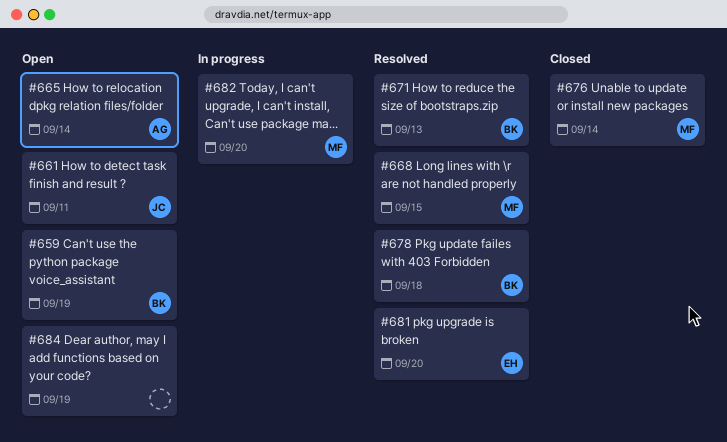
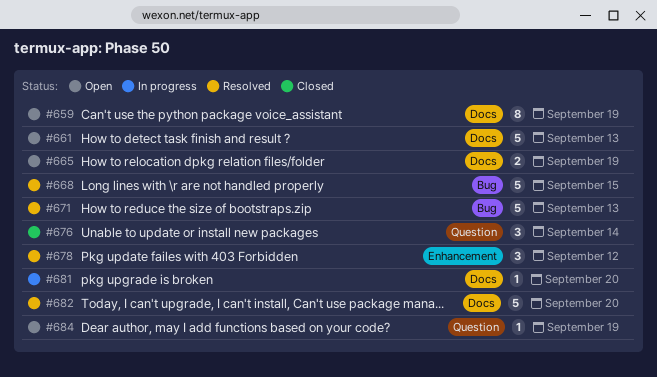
#661, due: Sep 11 -> Sep 13
#665, due: Sep 14 -> Sep 19
#678, due: Sep 18 -> Sep 12
#681, status: Resolved -> In progress
#682, status: In progress -> Resolved

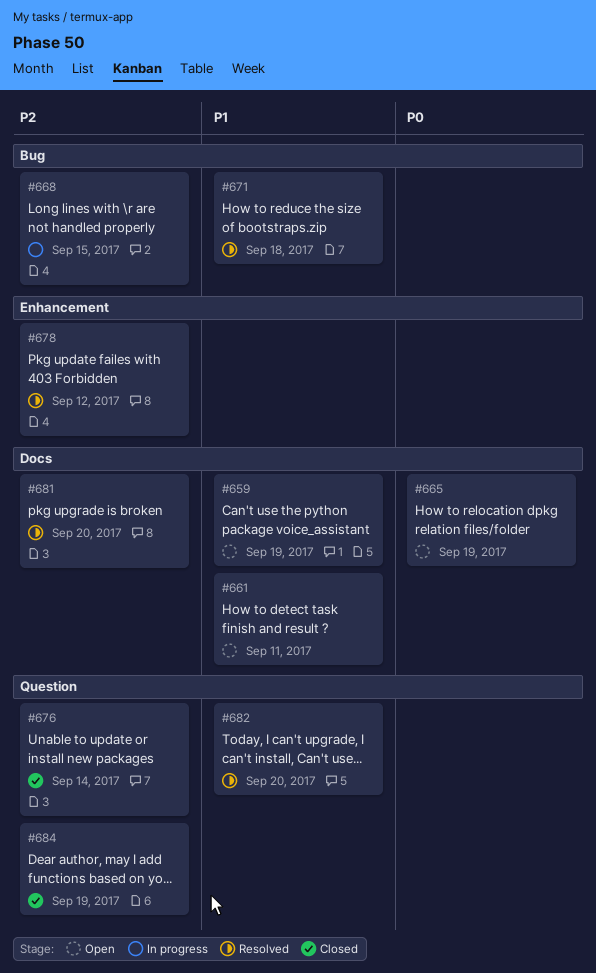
#661, due: Sep 13 -> Sep 11
#668, status: Resolved -> In progress
#671, due: Sep 13 -> Sep 18
#681, status: In progress -> Resolved
#682, label: Docs -> Question
#684, status: Open -> Closed

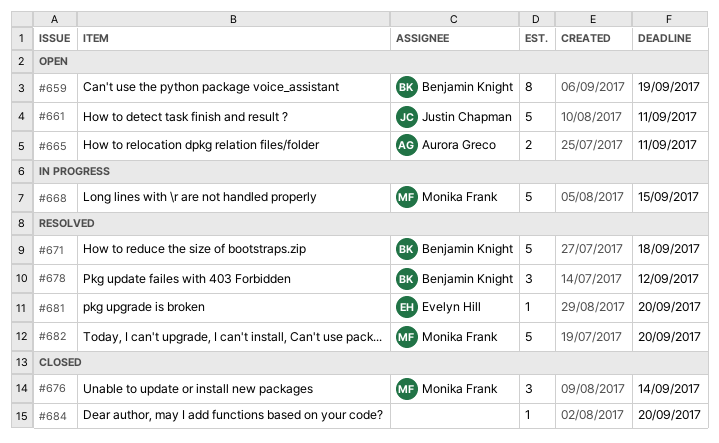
#665, due: Sep 19 -> Sep 11
#684, due: Sep 19 -> Sep 20

